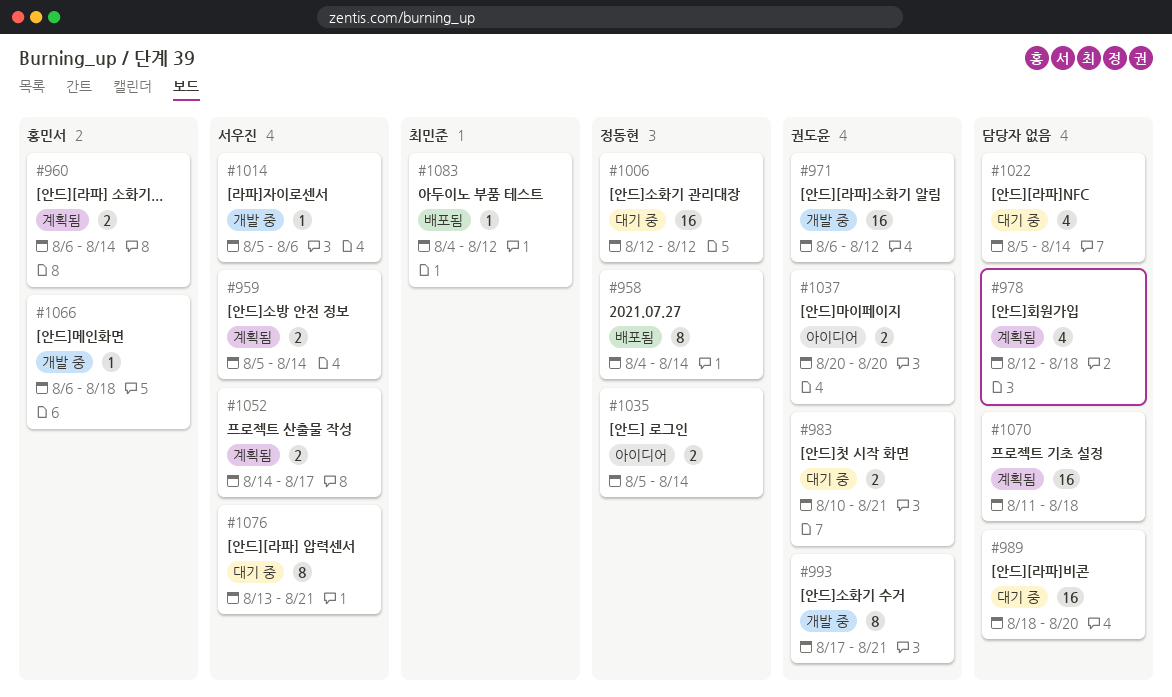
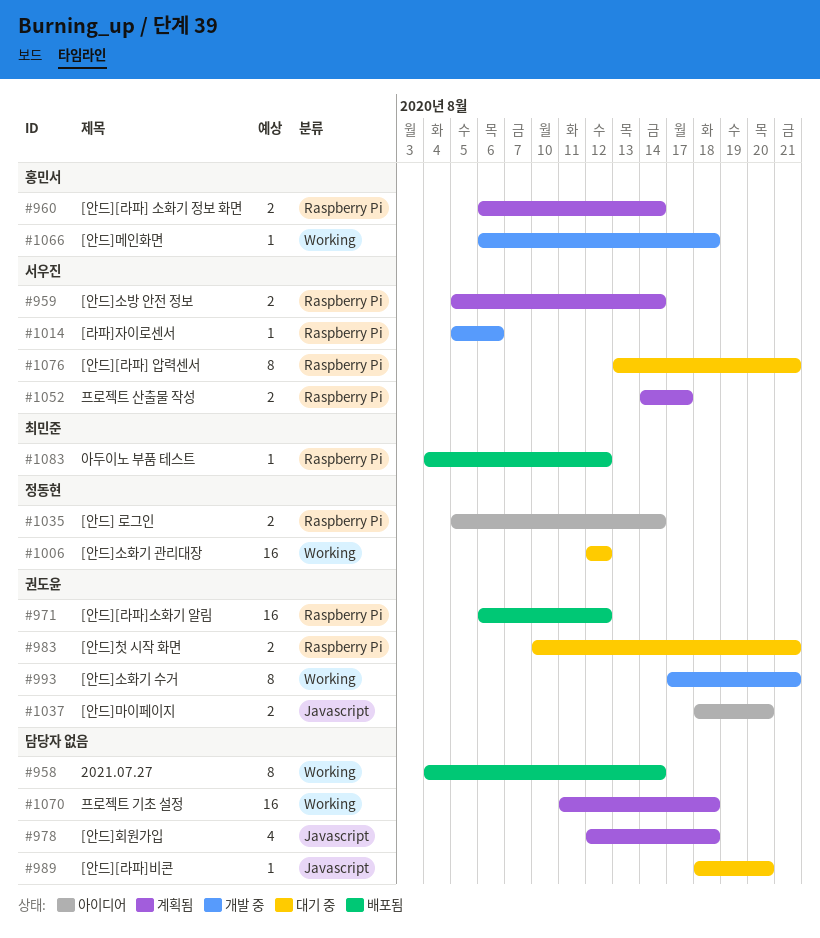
#958, owner: 정동현 -> none
#971, status: 개발 중 -> 배포됨
#989, estimate: 16 -> 1
#1022: present -> none
#1037, start: Aug 20 -> Aug 18

